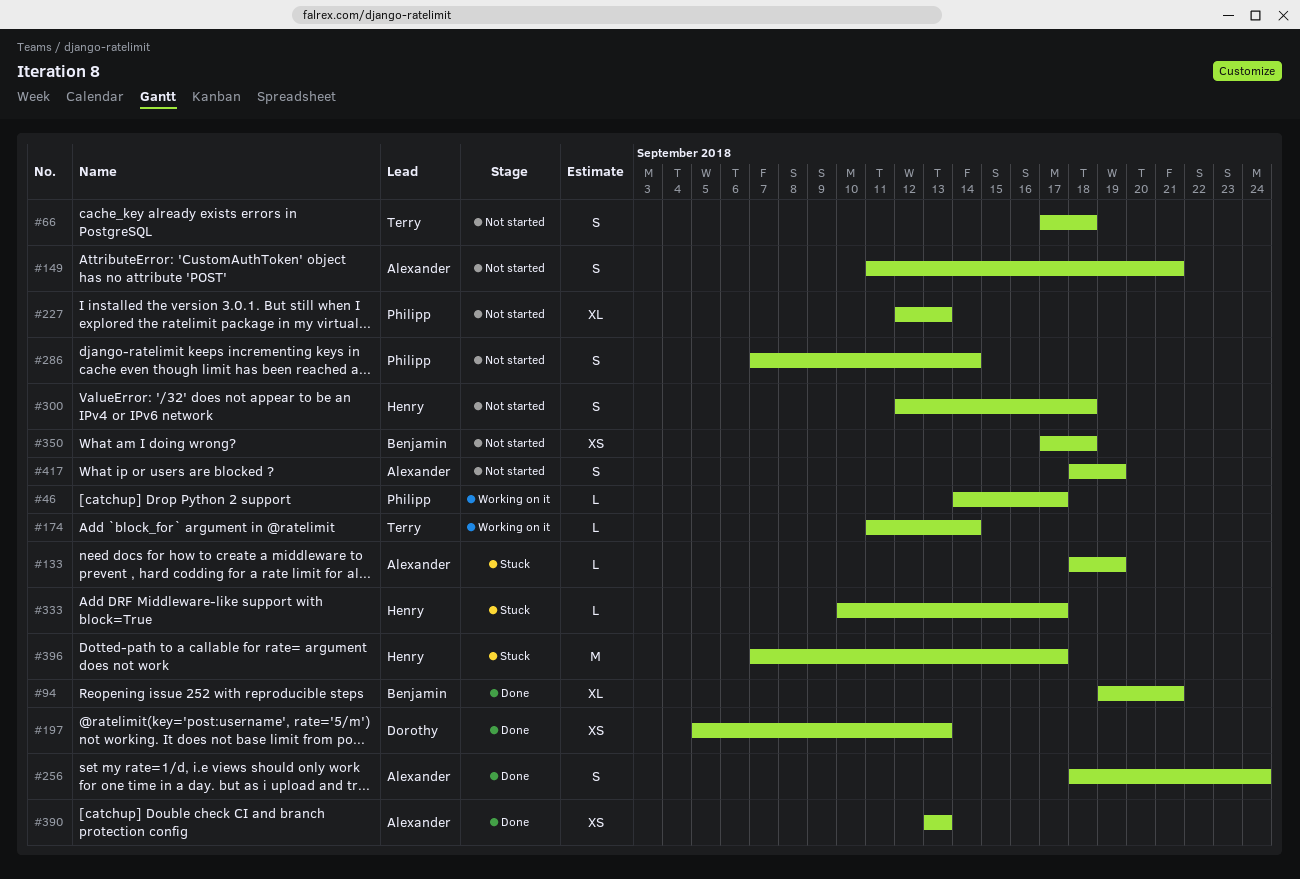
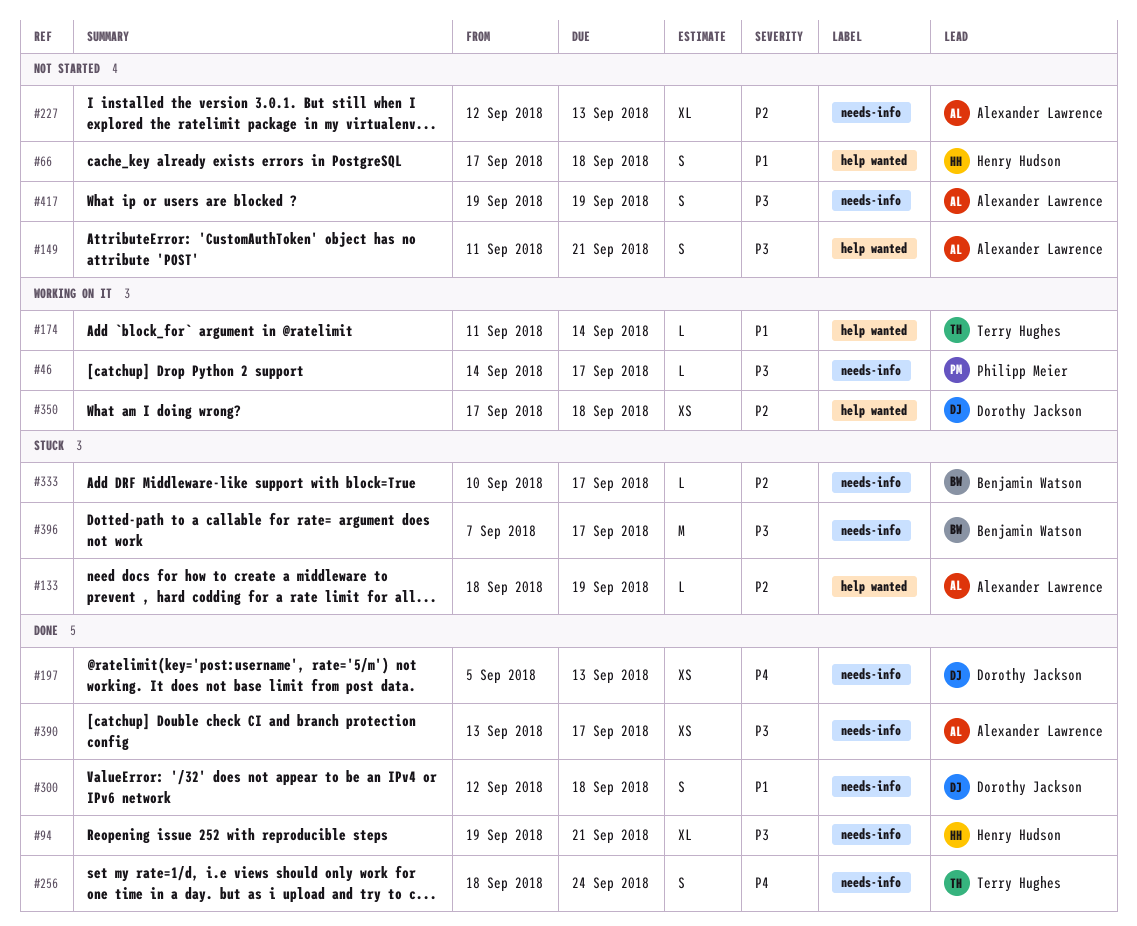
#66, owner: Terry Hughes -> Henry Hudson
#94, owner: Benjamin Watson -> Henry Hudson
#227, owner: Philipp Meier -> Alexander Lawrence
#256, owner: Alexander Lawrence -> Terry Hughes
#286: present -> none
#300, status: Not started -> Done
#300, owner: Henry Hudson -> Dorothy Jackson
#333, owner: Henry Hudson -> Benjamin Watson
#350, status: Not started -> Working on it
#350, owner: Benjamin Watson -> Dorothy Jackson
#390, due: Sep 13 -> Sep 17
#396, owner: Henry Hudson -> Benjamin Watson
#417, start: Sep 18 -> Sep 19

